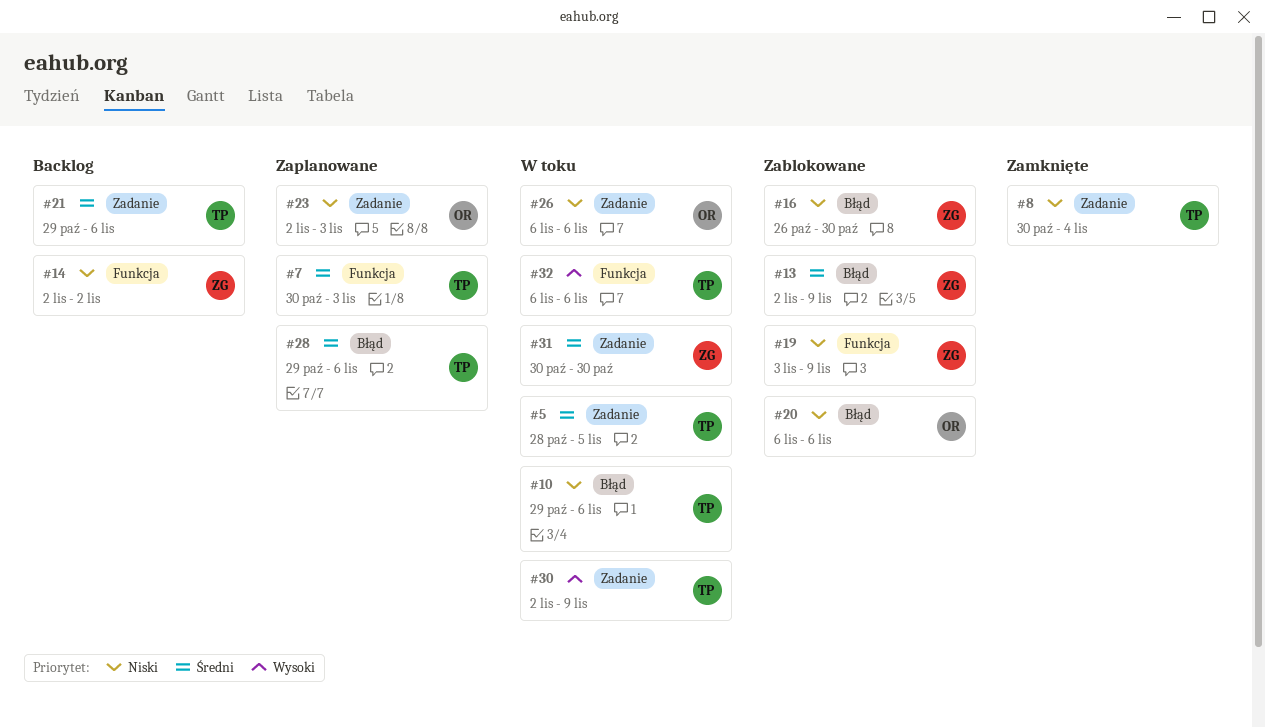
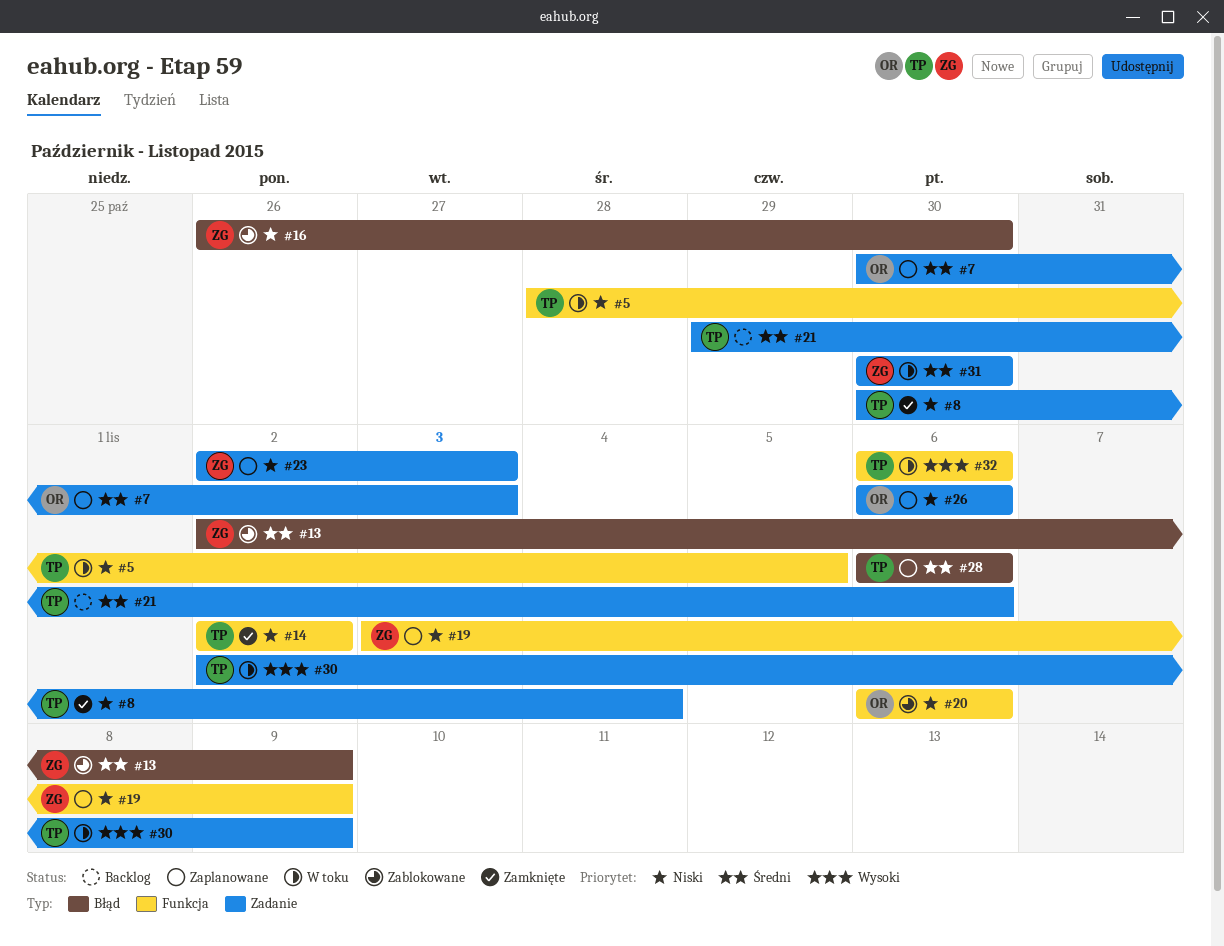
#5, priority: Średni -> Niski
#5, label: Zadanie -> Funkcja
#7, owner: TP -> OR
#7, label: Funkcja -> Zadanie
#10: present -> none
#14, status: Backlog -> Zamknięte
#14, owner: ZG -> TP
#19, status: Zablokowane -> Zaplanowane
#20, label: Błąd -> Funkcja
#23, owner: OR -> ZG
#26, status: W toku -> Zaplanowane
#28, start: Oct 29 -> Nov 6

